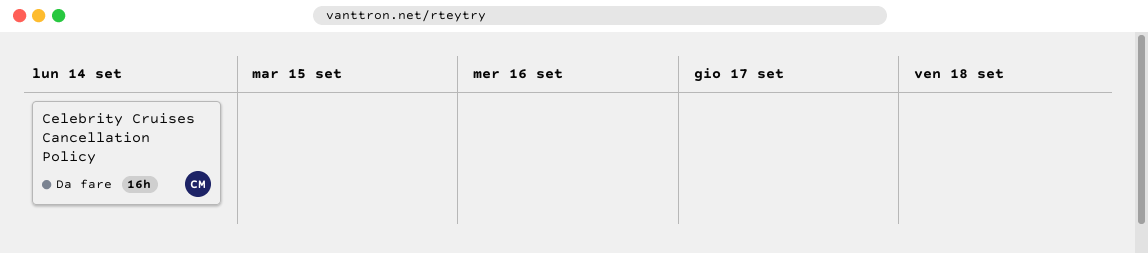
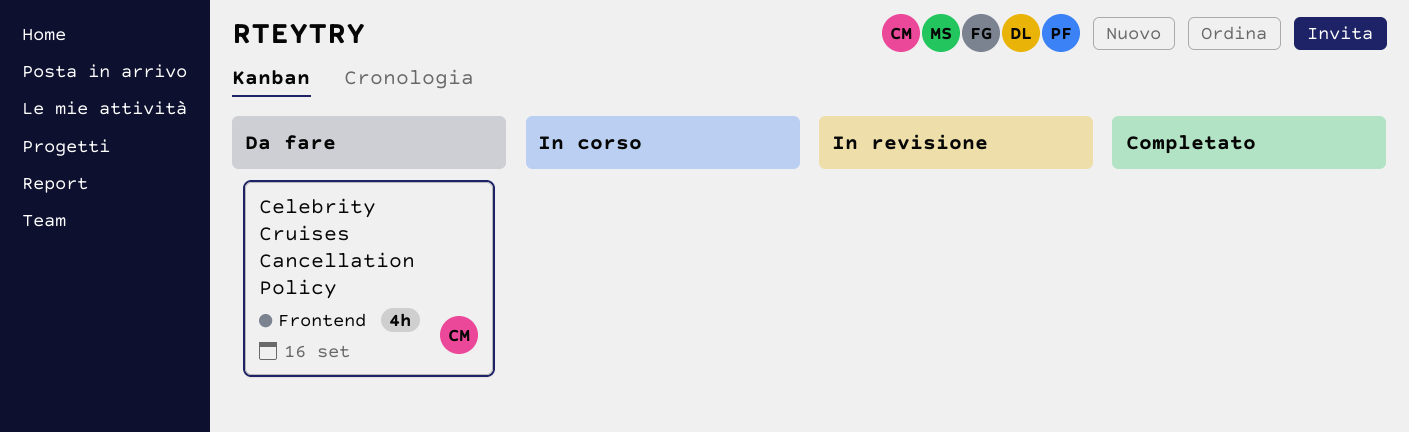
Celebrity Cruises Cancellation Policy, estimate: 16h -> 4h
Celebrity Cruises Cancellation Policy, due: Sep 14 -> Sep 16

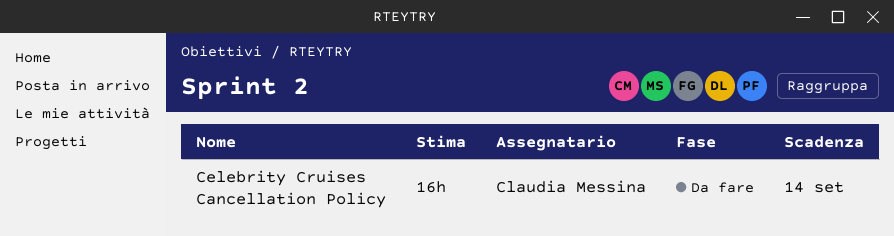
Celebrity Cruises Cancellation Policy, estimate: 4h -> 16h
Celebrity Cruises Cancellation Policy, due: Sep 16 -> Sep 14

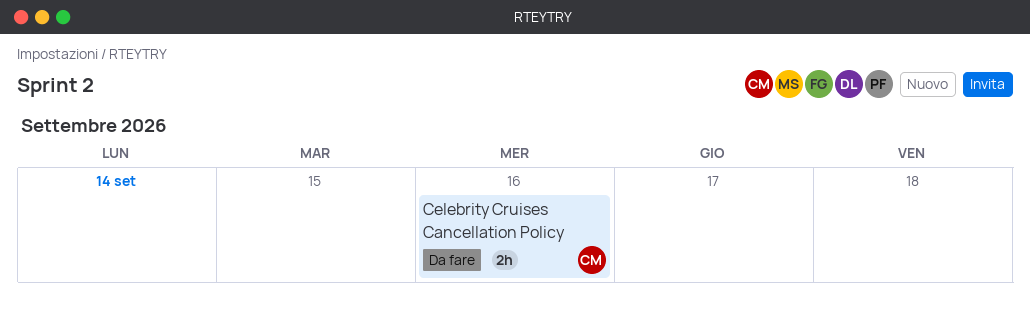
Celebrity Cruises Cancellation Policy, estimate: 16h -> 2h
Celebrity Cruises Cancellation Policy, due: Sep 14 -> Sep 16

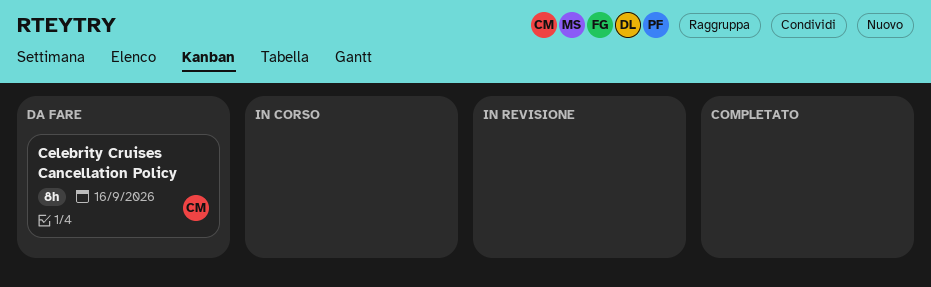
Celebrity Cruises Cancellation Policy, estimate: 2h -> 8h

